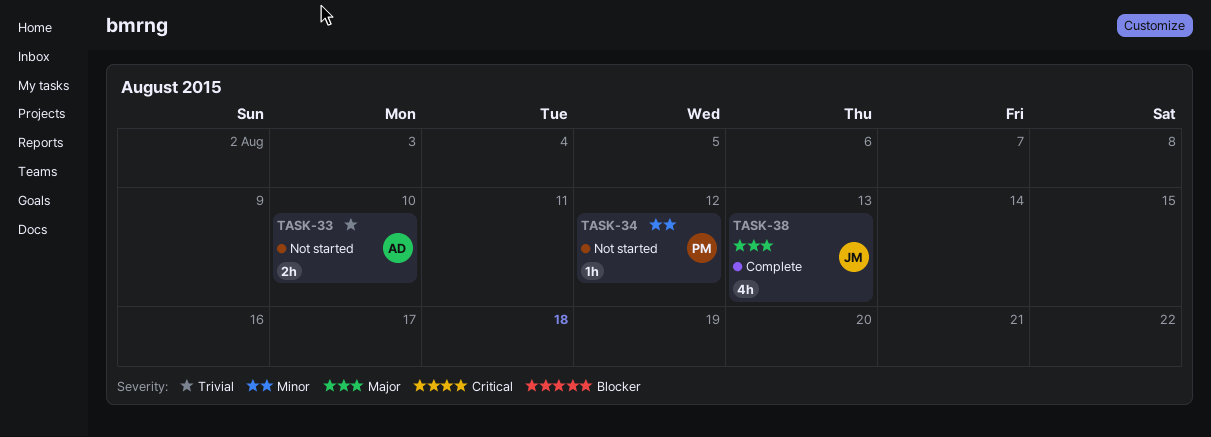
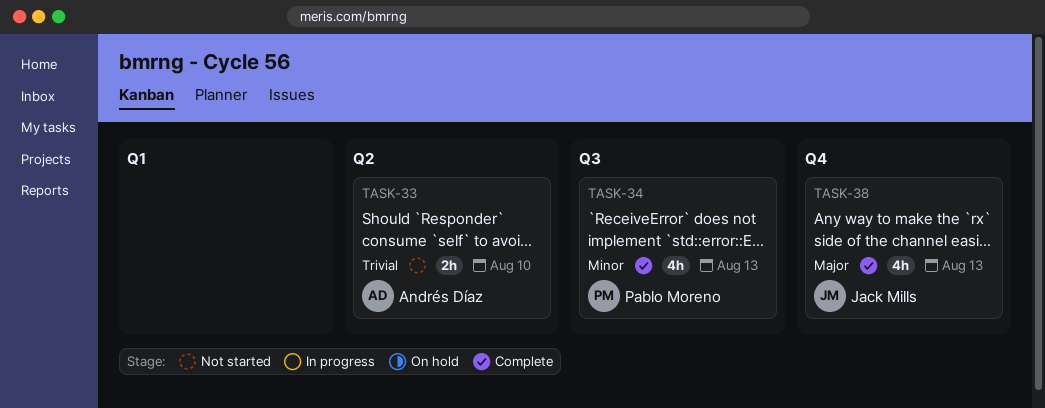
TASK-34, status: Not started -> Complete
TASK-34, estimate: 1h -> 4h
TASK-34, due: Aug 12 -> Aug 13

